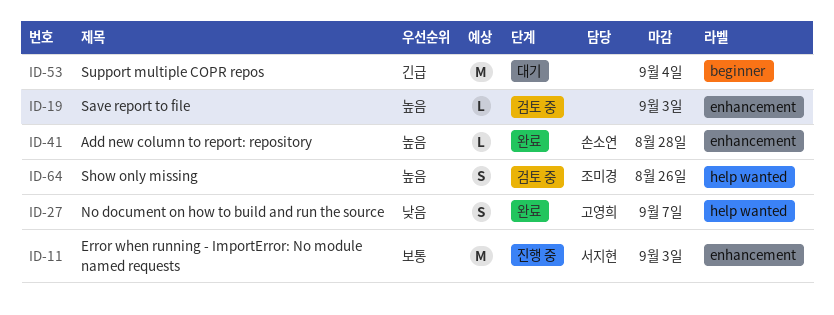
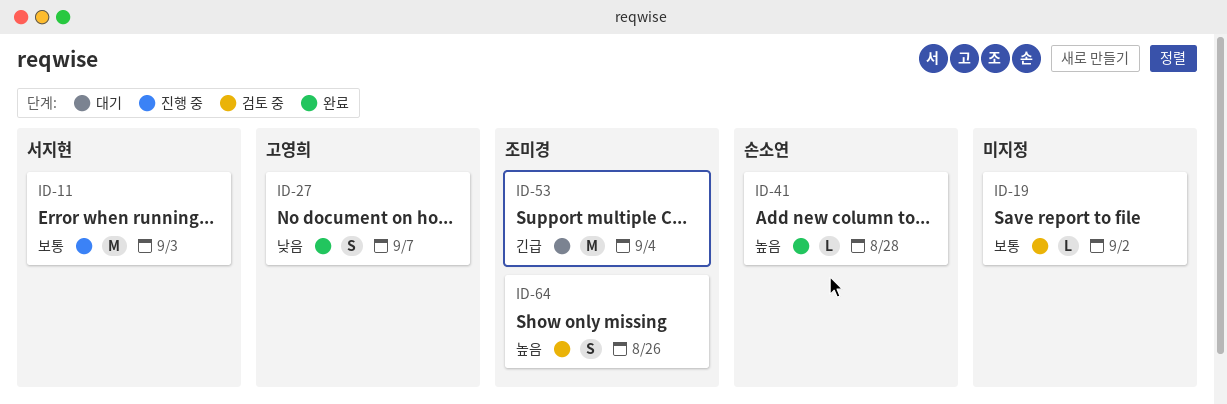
ID-19, priority: 높음 -> 보통
ID-19, due: Sep 3 -> Sep 2
ID-53, owner: none -> 조미경

